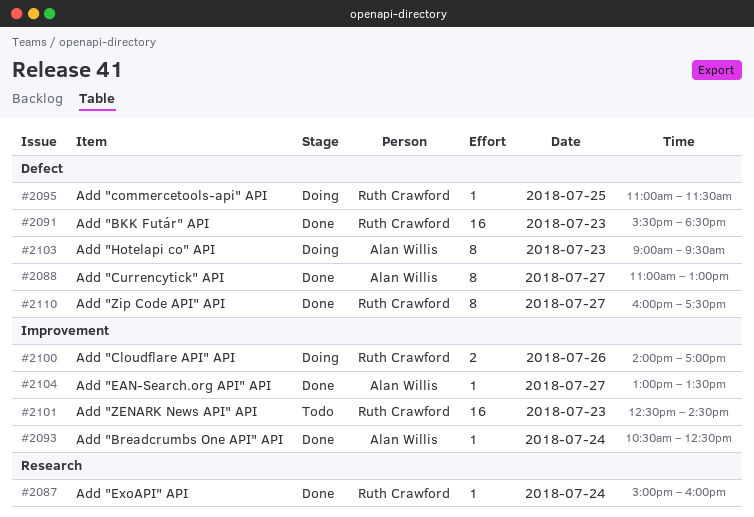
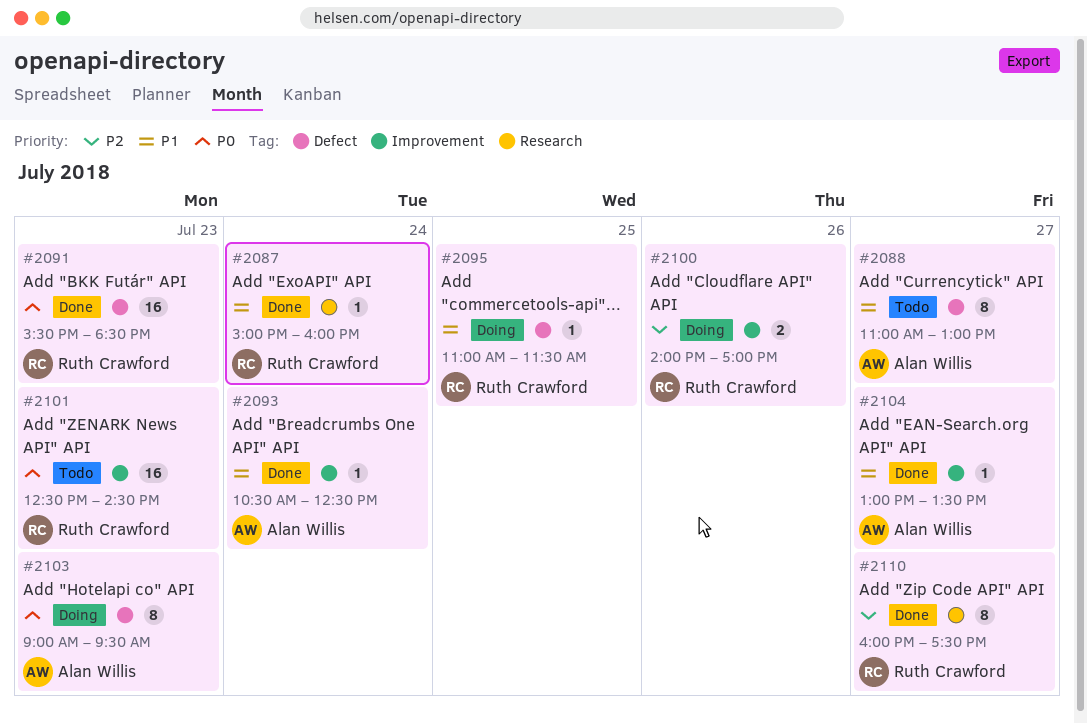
#2088, status: Done -> Todo
#2110, label: Defect -> Research

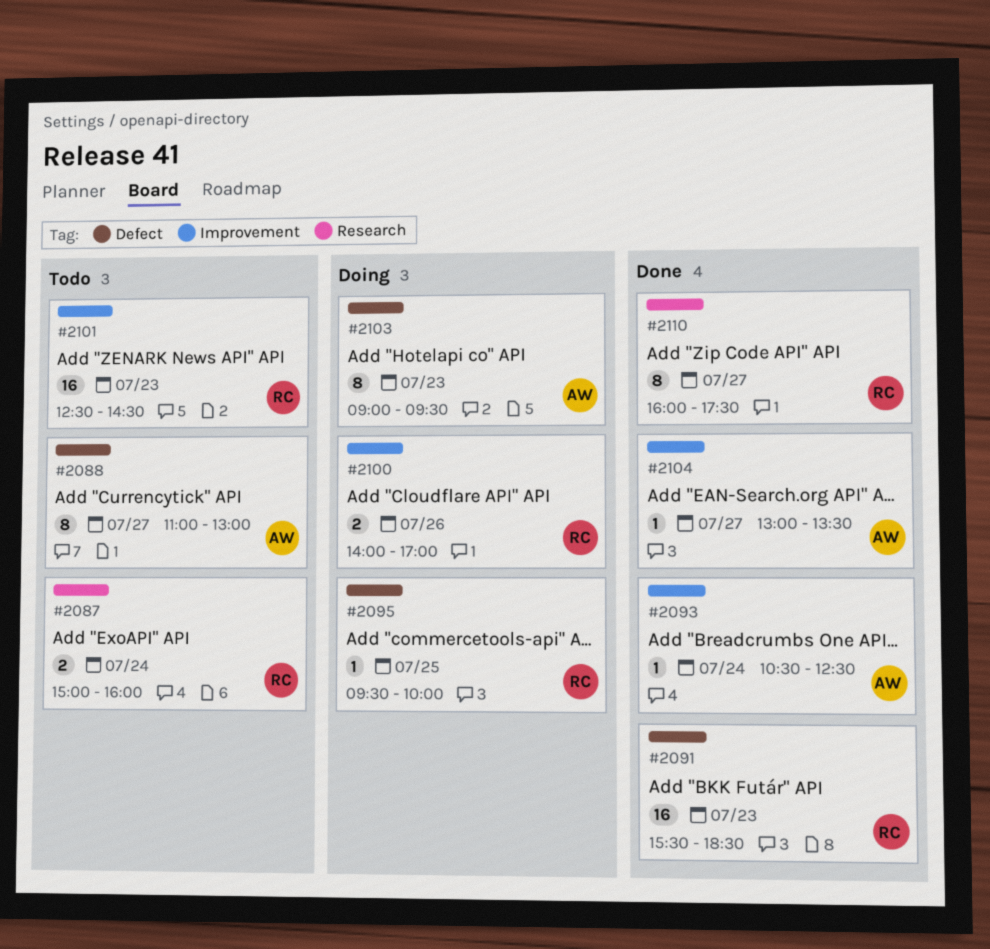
#2087, status: Done -> Todo
#2087, estimate: 1 -> 2
#2095, begins: 11:00 -> 09:30
#2095, ends: 11:30 -> 10:00

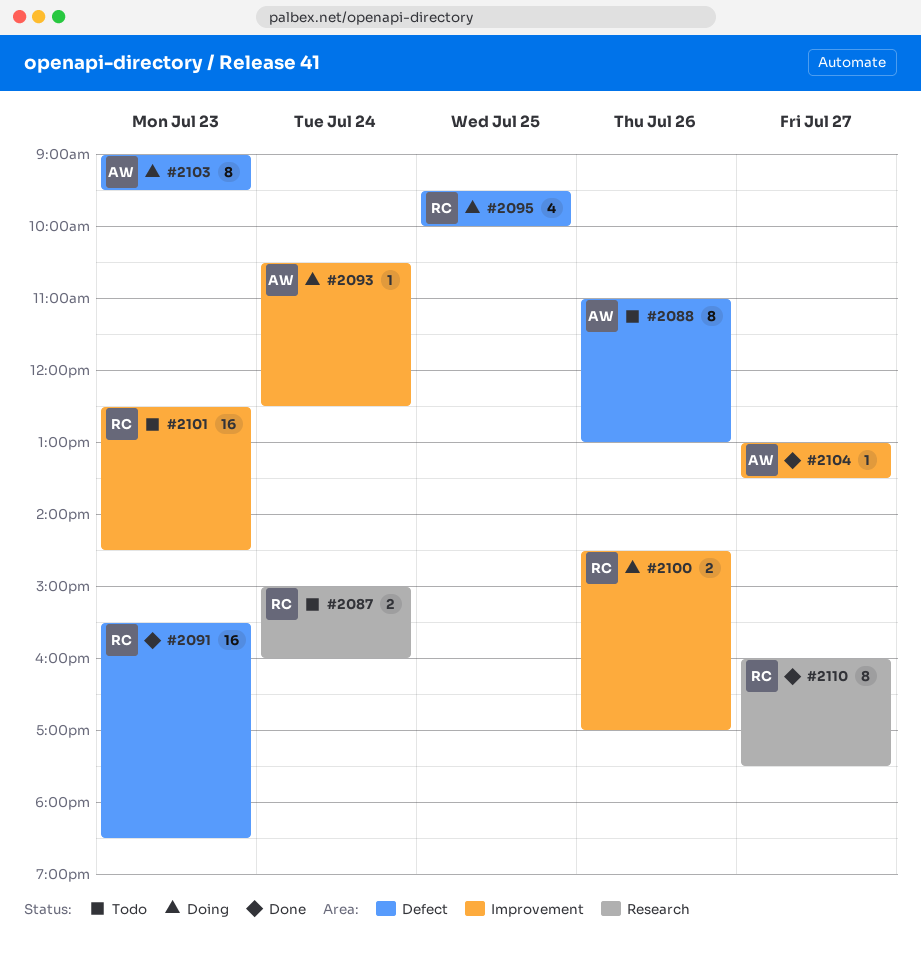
#2088, day: Jul 27 -> Jul 26
#2093, status: Done -> Doing
#2095, estimate: 1 -> 4
#2100, begins: 14:00 -> 14:30

